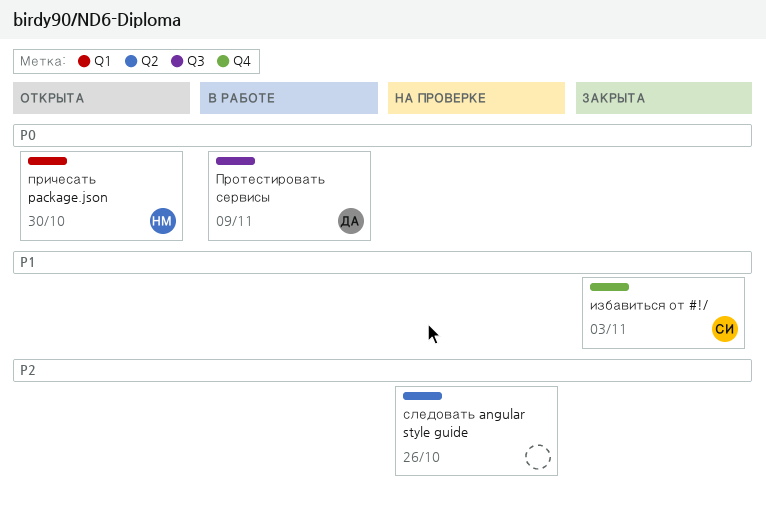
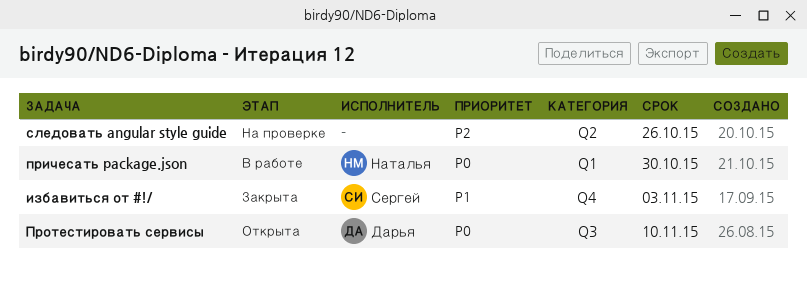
причесать package.json, status: Открыта -> В работе
Протестировать сервисы, status: В работе -> Открыта
Протестировать сервисы, due: Nov 9 -> Nov 10

